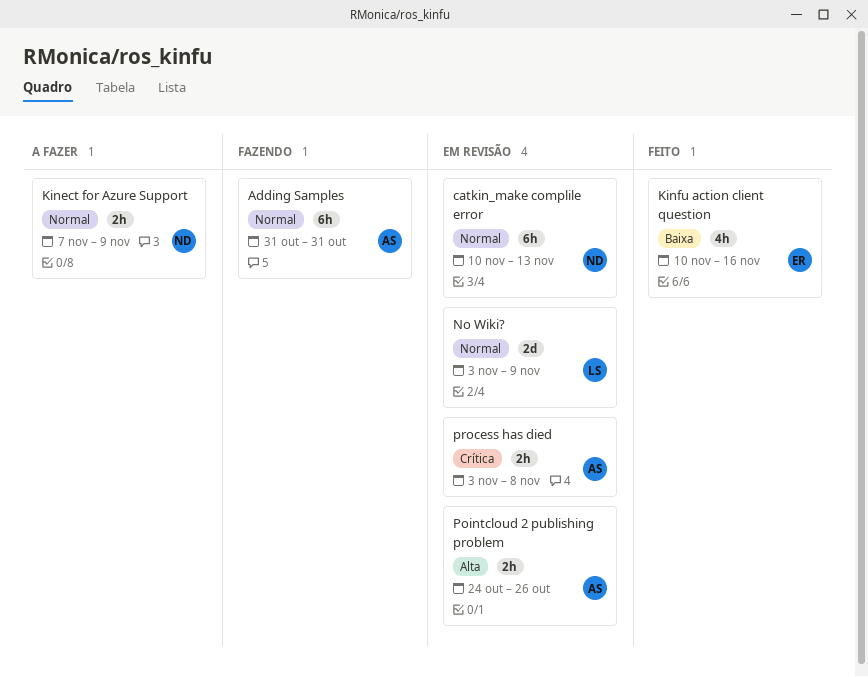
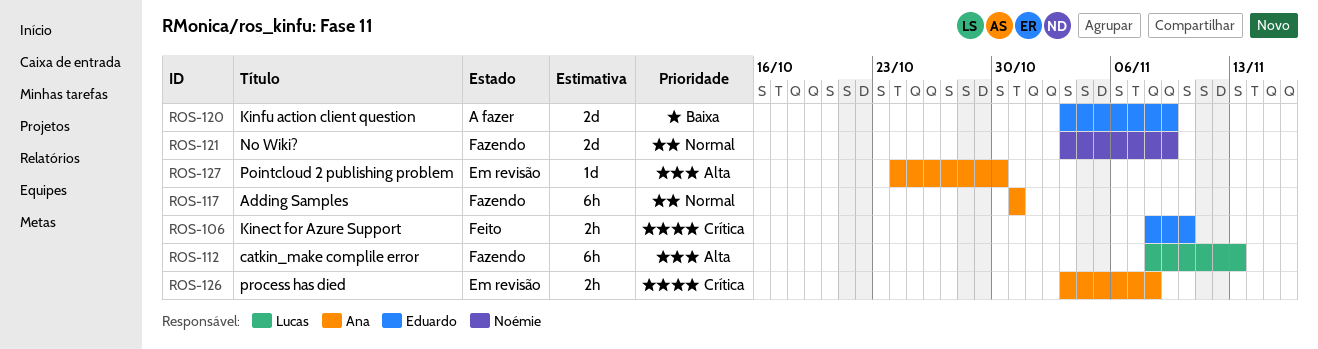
catkin_make complile error, status: Em revisão -> Fazendo
catkin_make complile error, owner: Noémie -> Lucas
catkin_make complile error, priority: Normal -> Alta
catkin_make complile error, start: Nov 10 -> Nov 8
Kinect for Azure Support, status: A fazer -> Feito
Kinect for Azure Support, owner: Noémie -> Eduardo
Kinect for Azure Support, priority: Normal -> Crítica
Kinect for Azure Support, start: Nov 7 -> Nov 8
Kinect for Azure Support, due: Nov 9 -> Nov 10
Kinfu action client question, status: Feito -> A fazer
Kinfu action client question, estimate: 4h -> 2d
Kinfu action client question, start: Nov 10 -> Nov 3
Kinfu action client question, due: Nov 16 -> Nov 9
No Wiki?, status: Em revisão -> Fazendo
No Wiki?, owner: Lucas -> Noémie
Pointcloud 2 publishing problem, estimate: 2h -> 1d
Pointcloud 2 publishing problem, due: Oct 26 -> Oct 30

